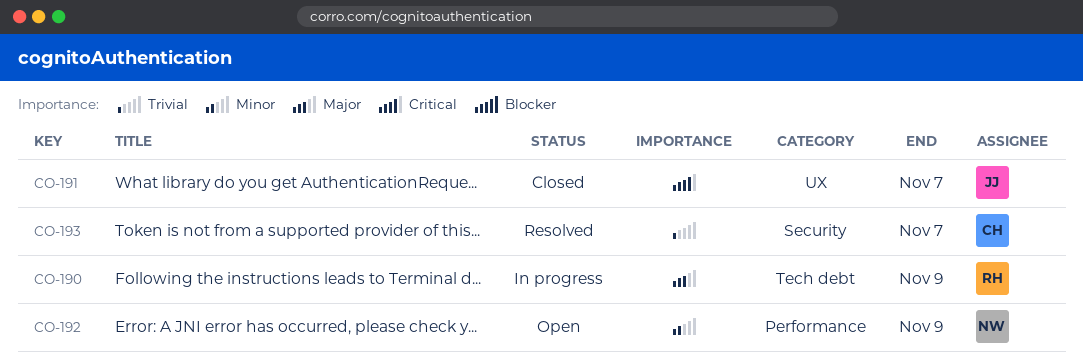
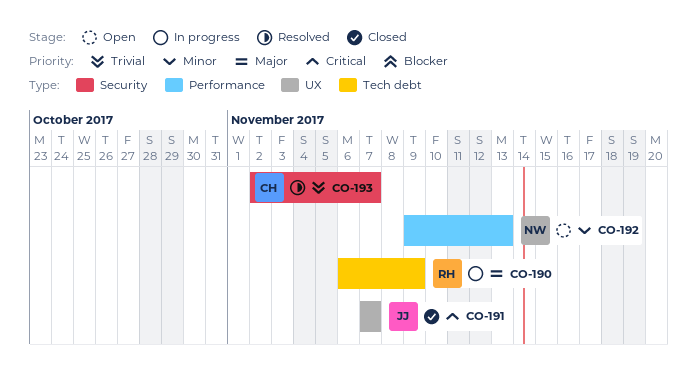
CO-192, due: Nov 9 -> Nov 13

